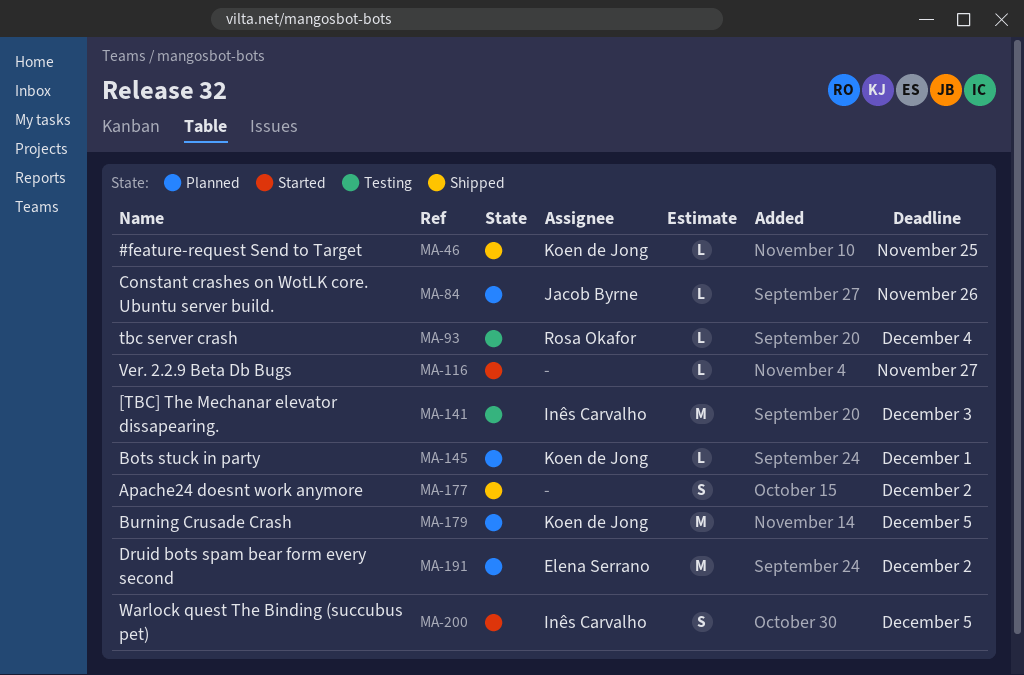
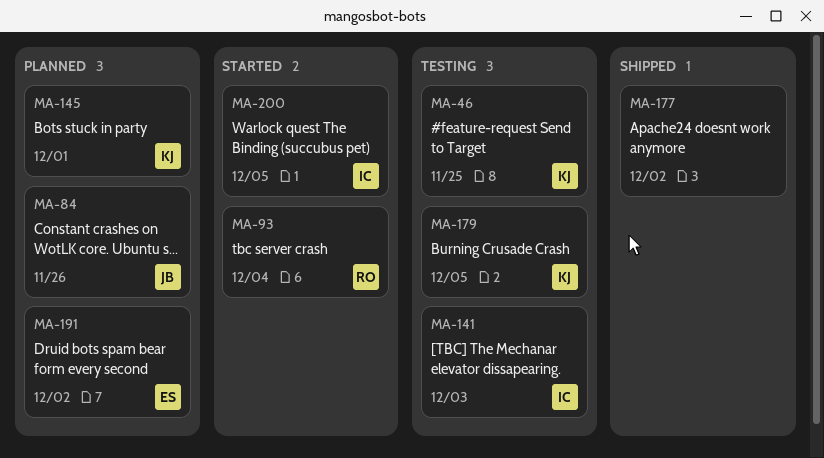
MA-46, status: Shipped -> Testing
MA-93, status: Testing -> Started
MA-116: present -> none
MA-179, status: Planned -> Testing

